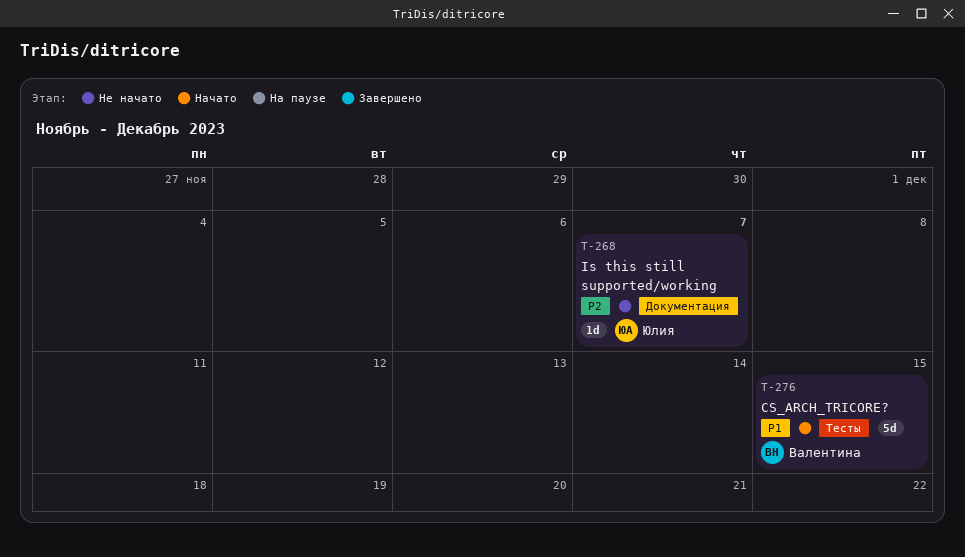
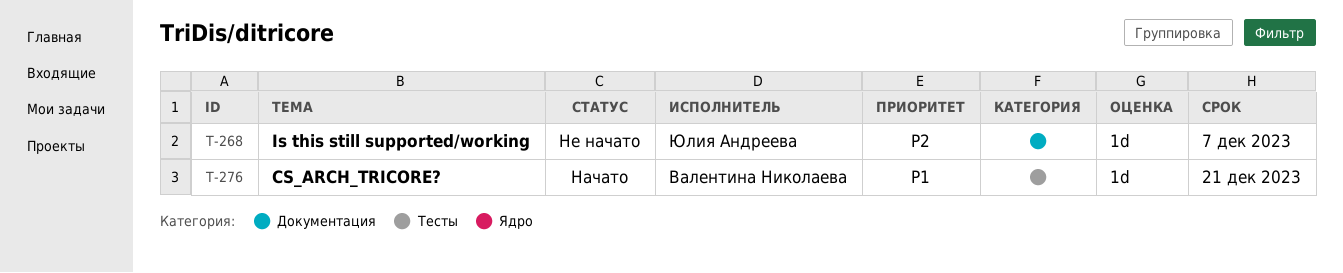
T-276, estimate: 5d -> 1d
T-276, due: Dec 15 -> Dec 21

